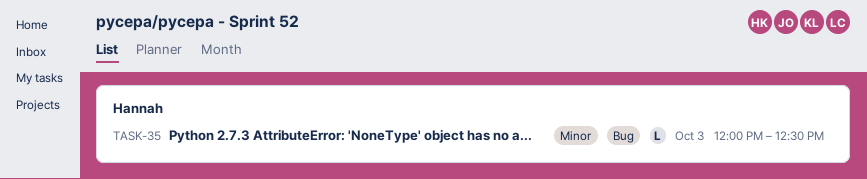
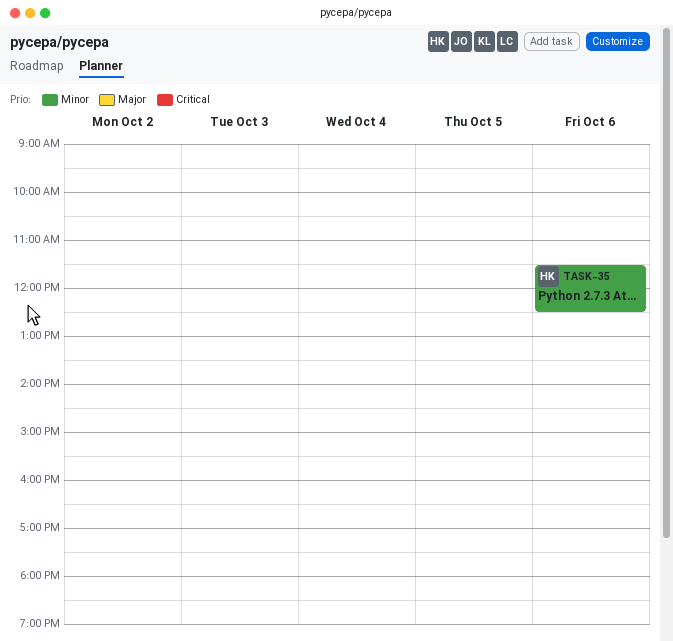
TASK-35, day: Oct 3 -> Oct 6
TASK-35, begins: 12:00 -> 11:30

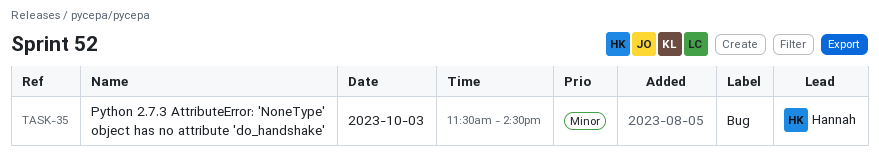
TASK-35, day: Oct 6 -> Oct 3
TASK-35, ends: 12:30 -> 14:30

